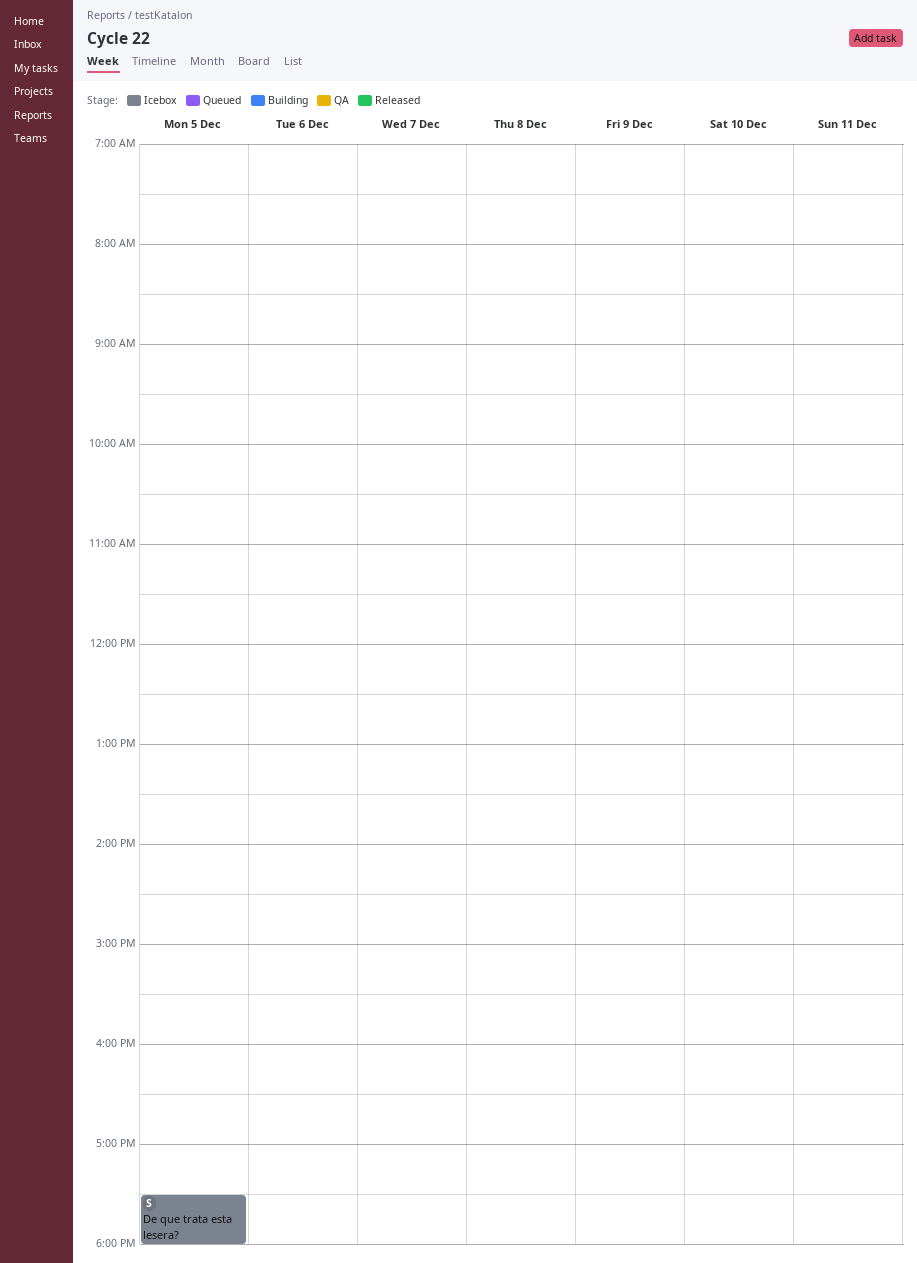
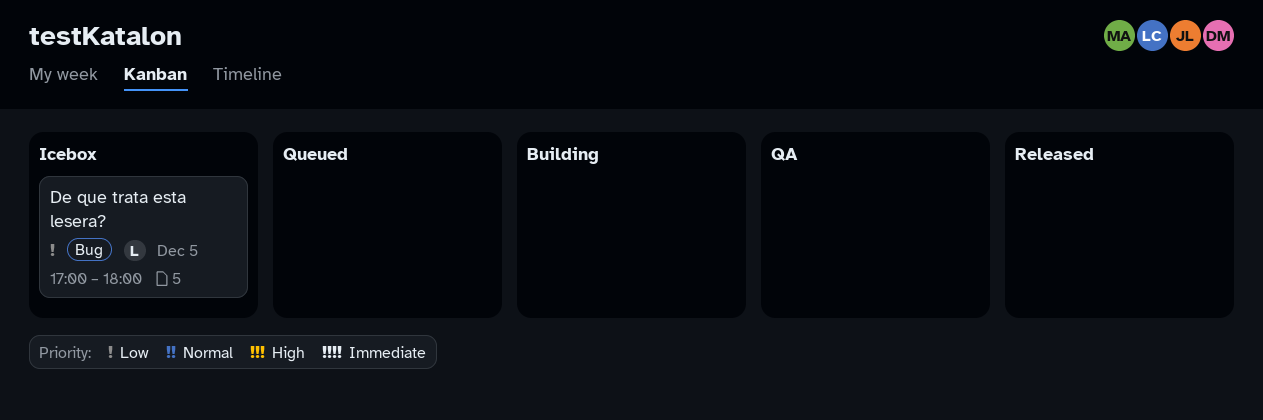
De que trata esta lesera?, estimate: S -> L
De que trata esta lesera?, begins: 17:30 -> 17:00

